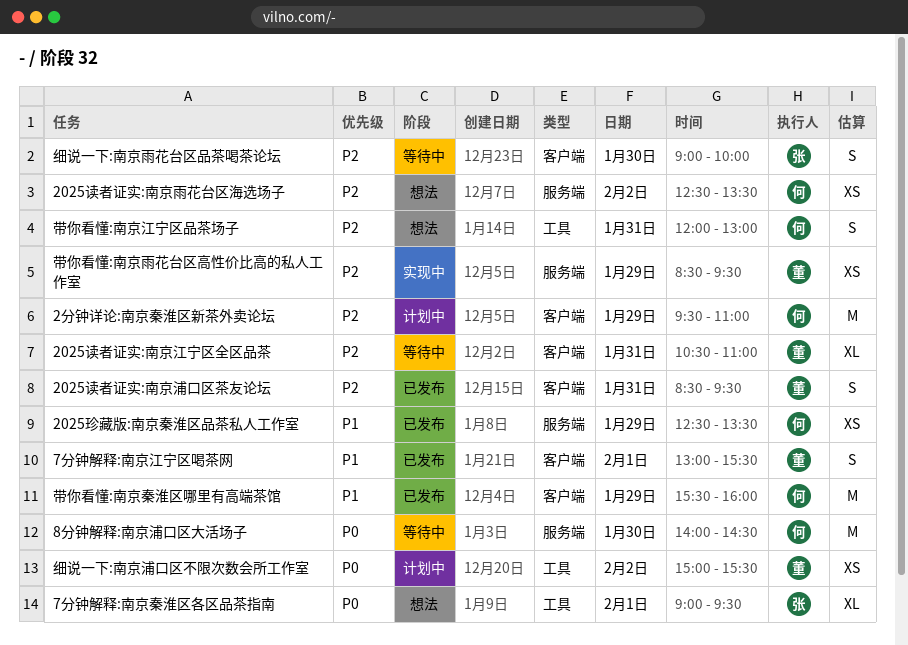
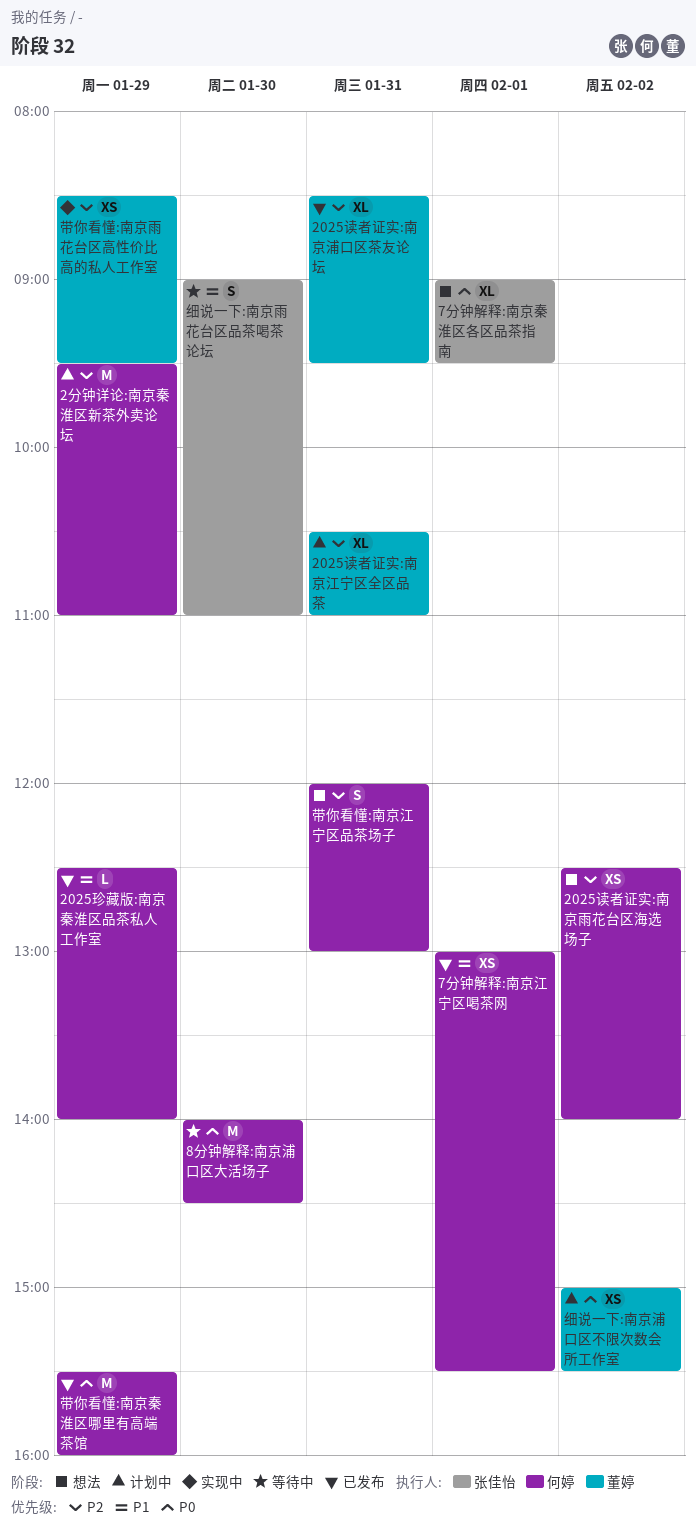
2025珍藏版:南京秦淮区品茶私人工作室, estimate: XS -> L
2025珍藏版:南京秦淮区品茶私人工作室, ends: 13:30 -> 14:00
2025读者证实:南京江宁区全区品茶, status: 等待中 -> 计划中
2025读者证实:南京浦口区茶友论坛, estimate: S -> XL
2025读者证实:南京雨花台区海选场子, ends: 13:30 -> 14:00
7分钟解释:南京江宁区喝茶网, owner: 董婷 -> 何婷
7分钟解释:南京江宁区喝茶网, estimate: S -> XS
带你看懂:南京秦淮区哪里有高端茶馆, priority: P1 -> P0
细说一下:南京雨花台区品茶喝茶论坛, priority: P2 -> P1
细说一下:南京雨花台区品茶喝茶论坛, ends: 10:00 -> 11:00

